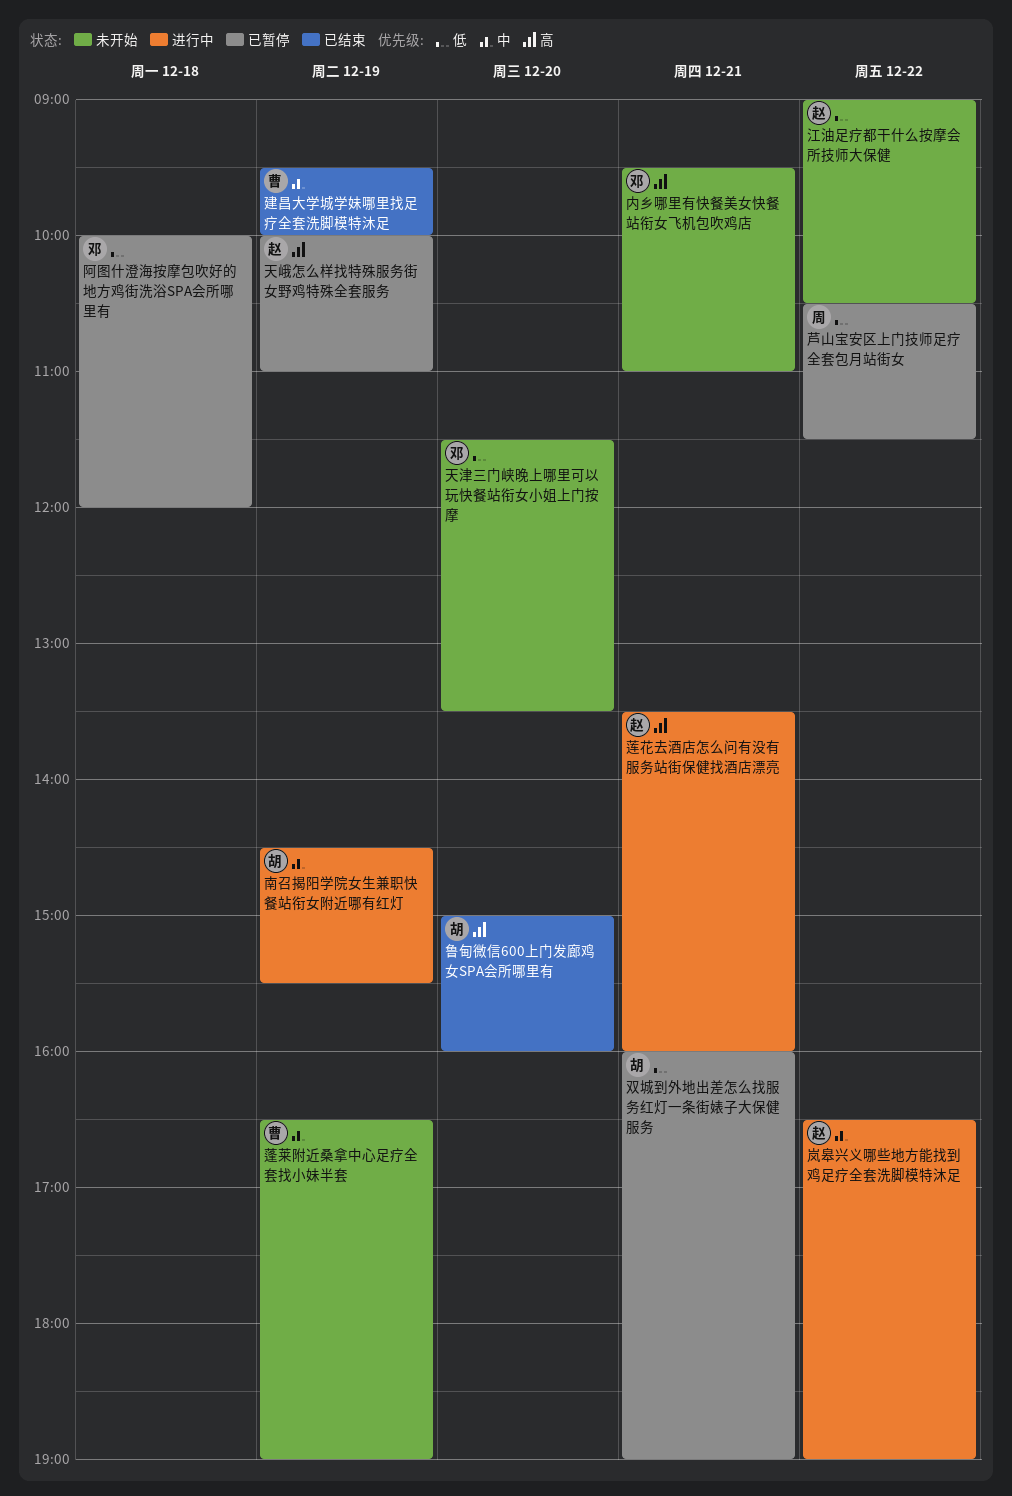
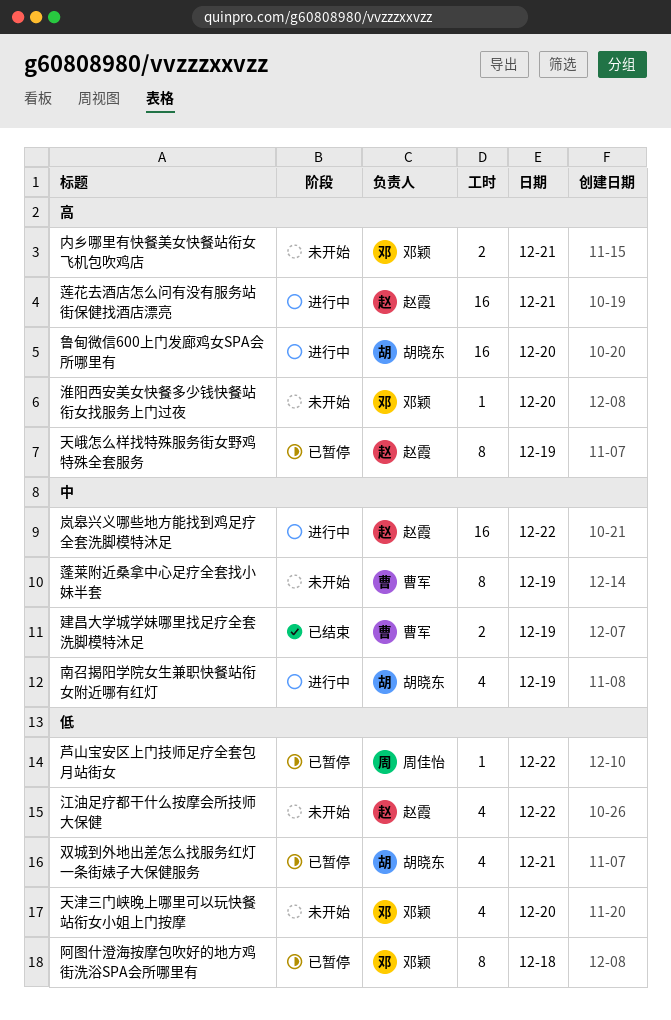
淮阳西安美女快餐多少钱快餐站衔女找服务上门过夜: none -> present
鲁甸微信600上门发廊鸡女SPA会所哪里有, status: 已结束 -> 进行中

